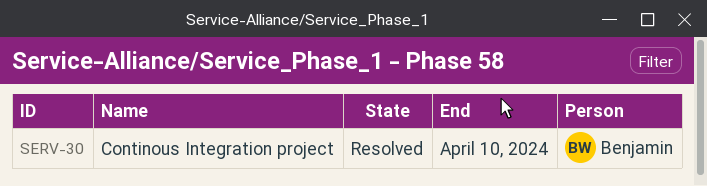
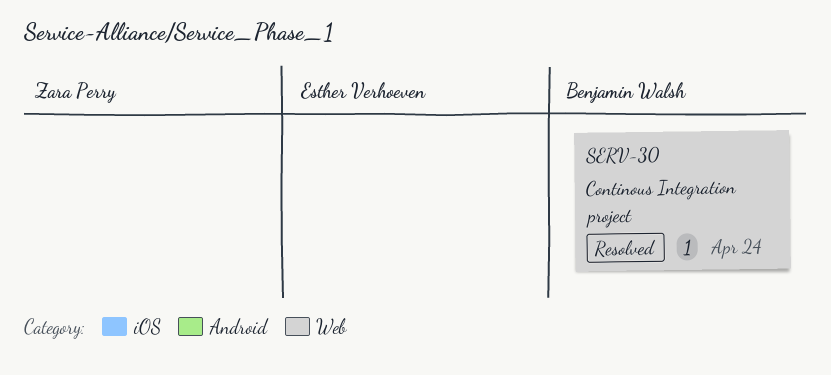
SERV-30, due: Apr 10 -> Apr 24

